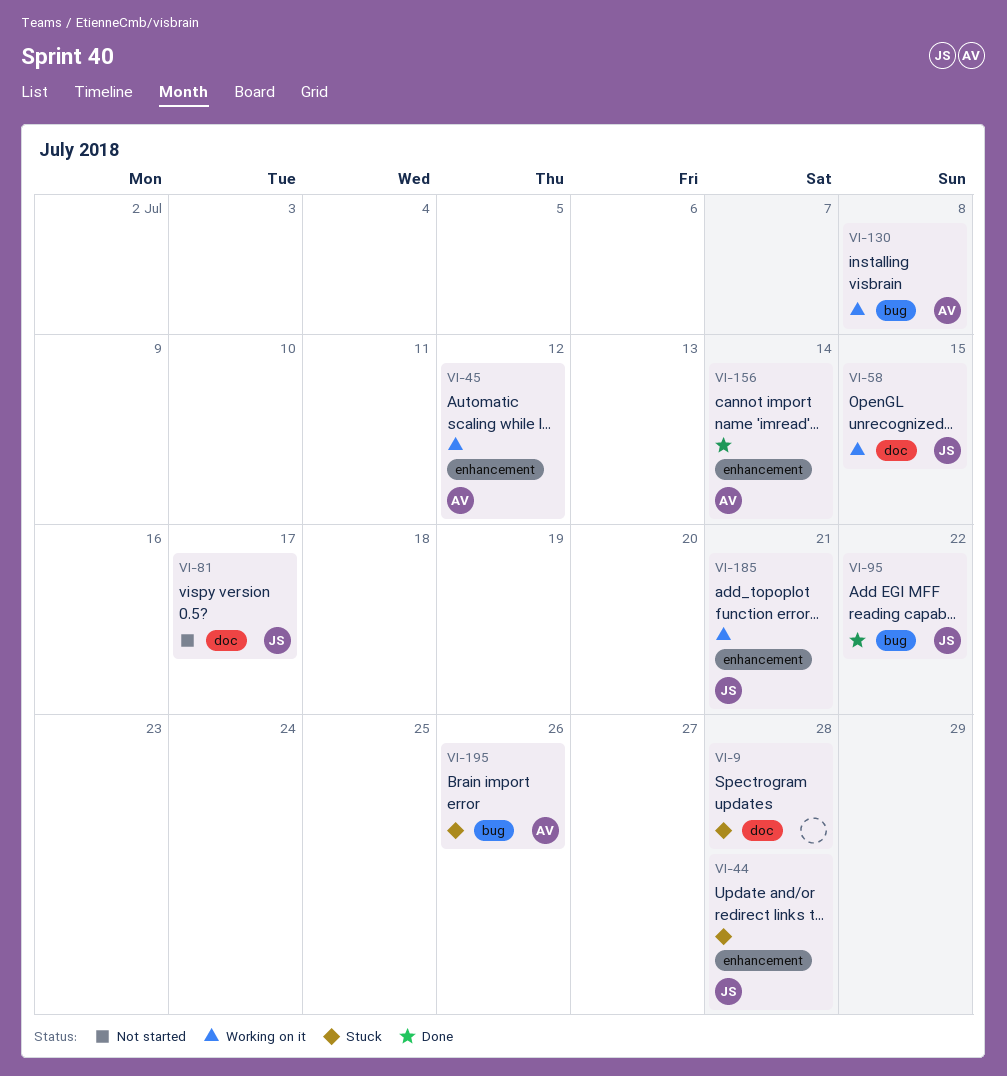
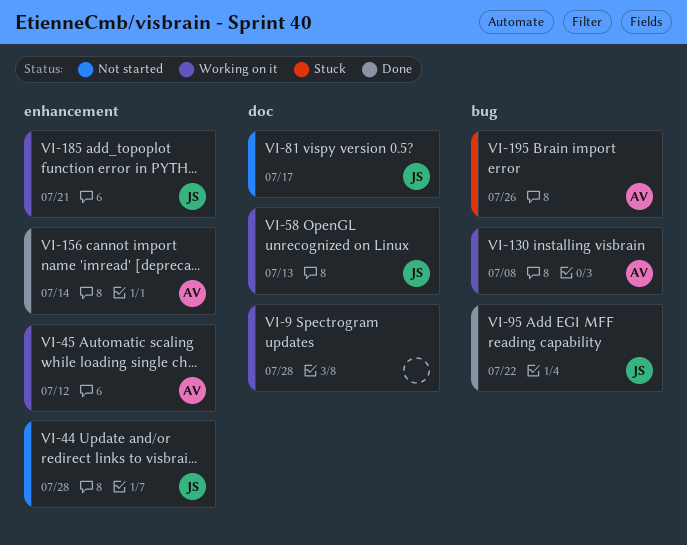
VI-9, status: Stuck -> Working on it
VI-44, status: Stuck -> Not started
VI-58, due: Jul 15 -> Jul 13

